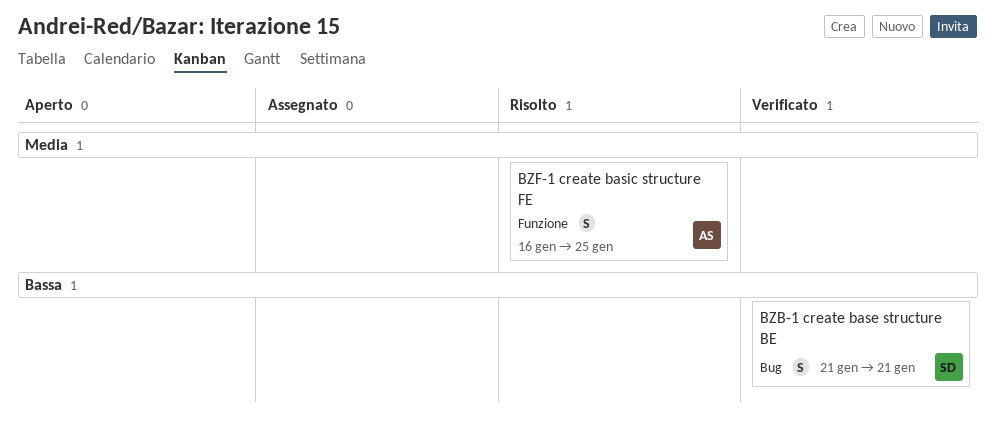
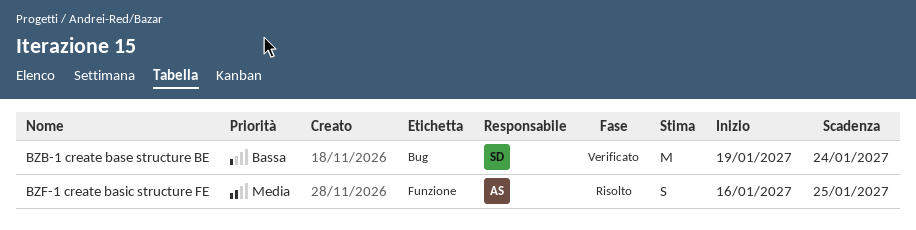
BZB-1 create base structure BE, estimate: S -> M
BZB-1 create base structure BE, start: Jan 21 -> Jan 19
BZB-1 create base structure BE, due: Jan 21 -> Jan 24

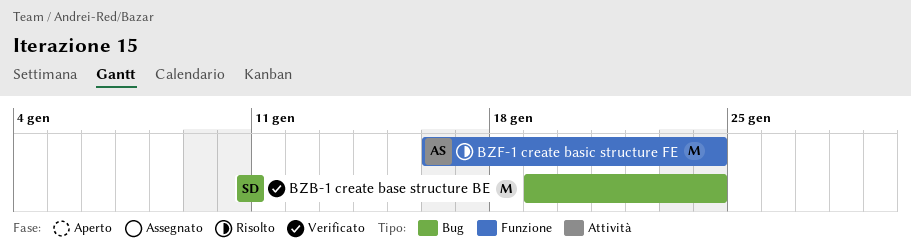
BZF-1 create basic structure FE, estimate: S -> M
BZF-1 create basic structure FE, due: Jan 25 -> Jan 24

